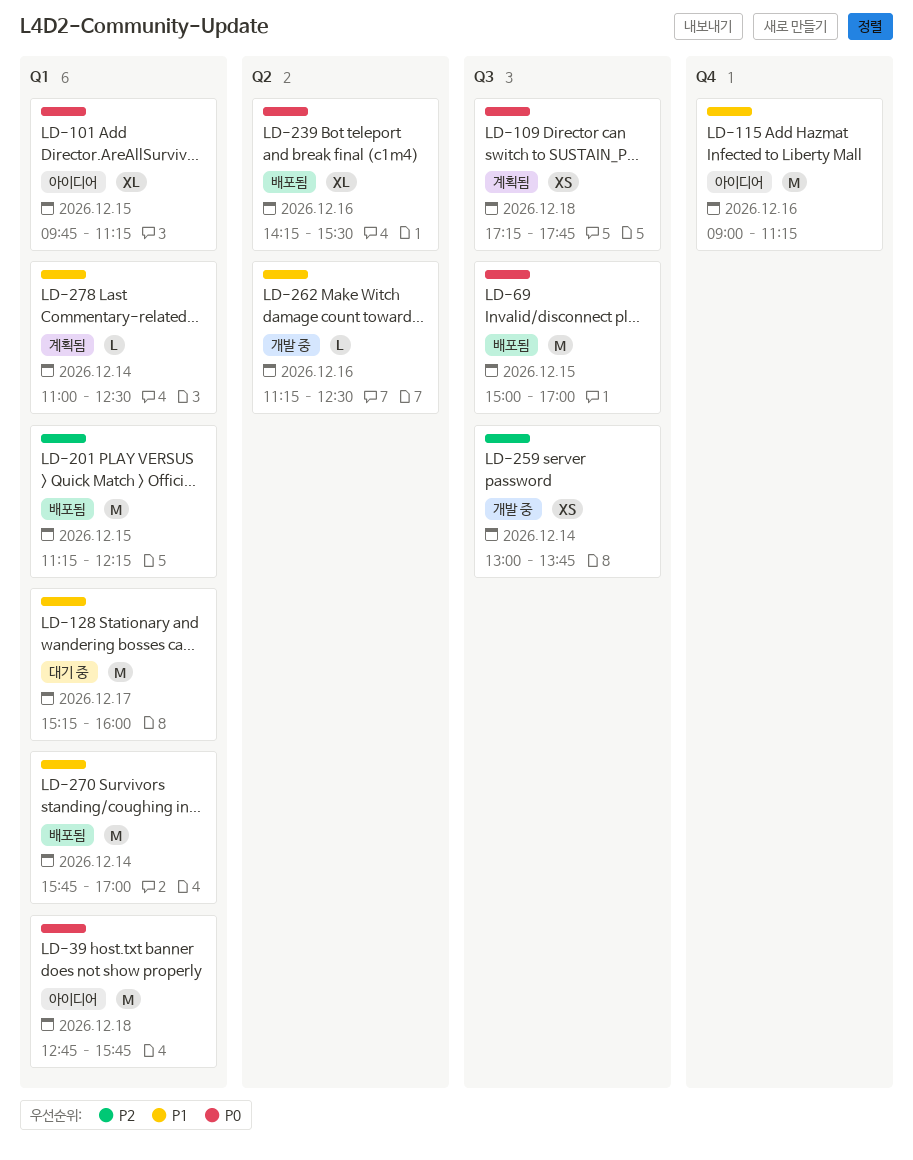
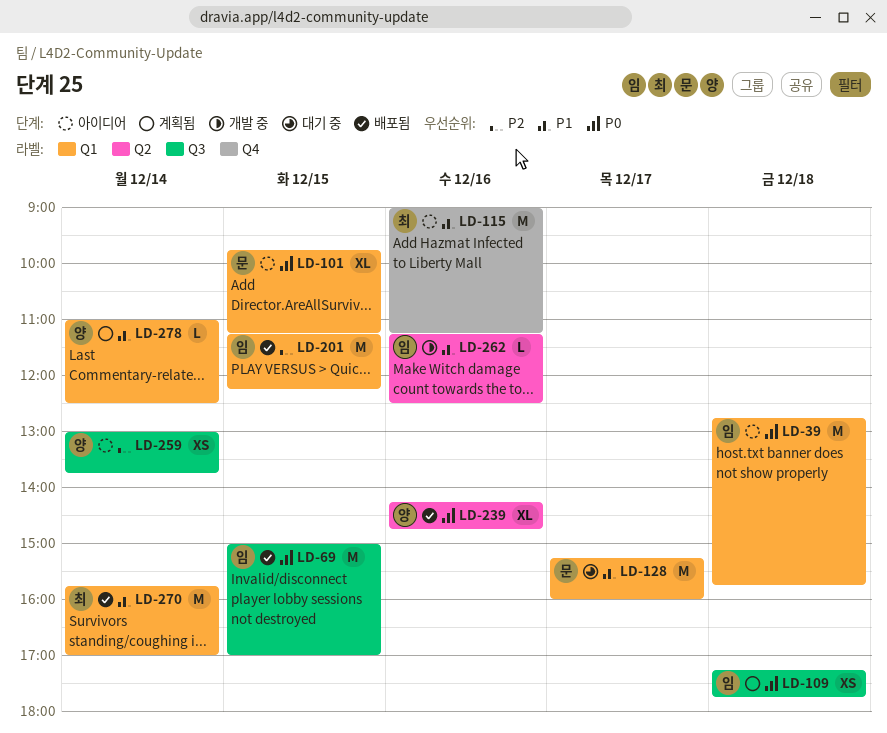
LD-239, ends: 15:30 -> 14:45
LD-259, status: 개발 중 -> 아이디어

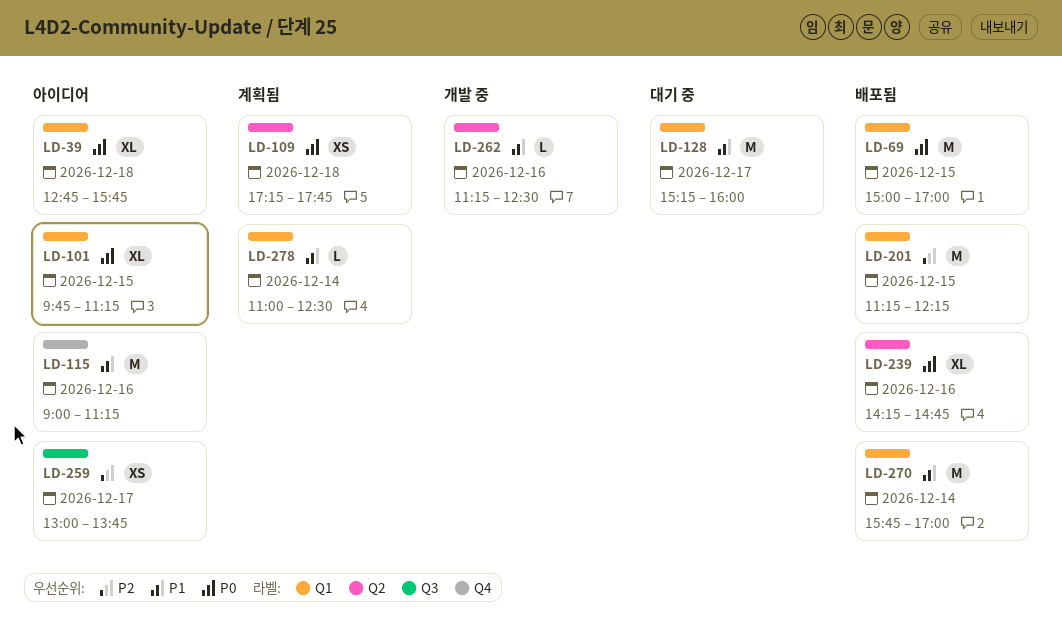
LD-39, estimate: M -> XL
LD-69, label: Q3 -> Q1
LD-109, label: Q3 -> Q2
LD-259, day: Dec 14 -> Dec 17

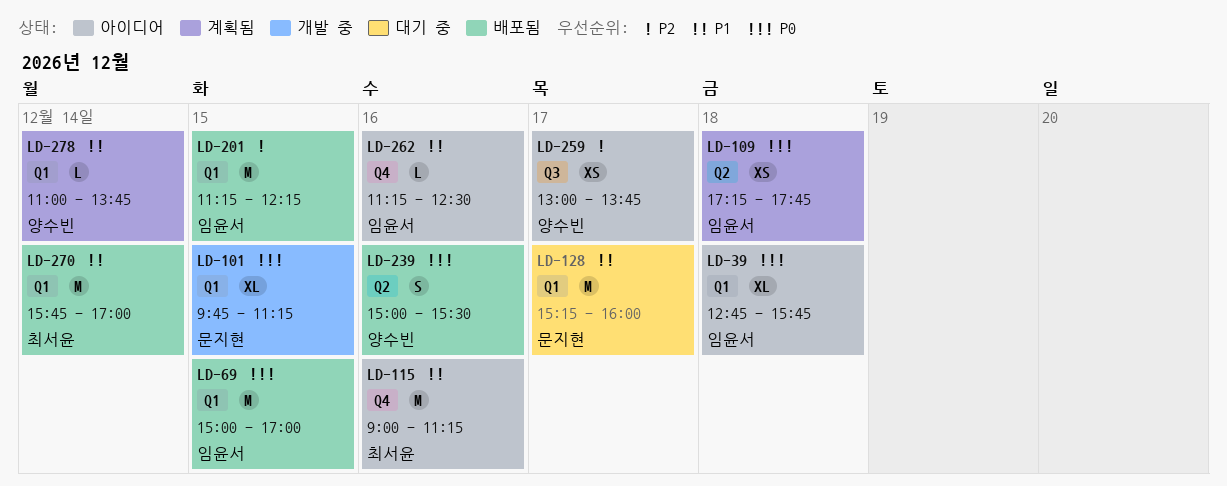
LD-101, status: 아이디어 -> 개발 중
LD-239, estimate: XL -> S
LD-239, begins: 14:15 -> 15:00
LD-239, ends: 14:45 -> 15:30
LD-262, status: 개발 중 -> 아이디어
LD-262, label: Q2 -> Q4
LD-278, ends: 12:30 -> 13:45

